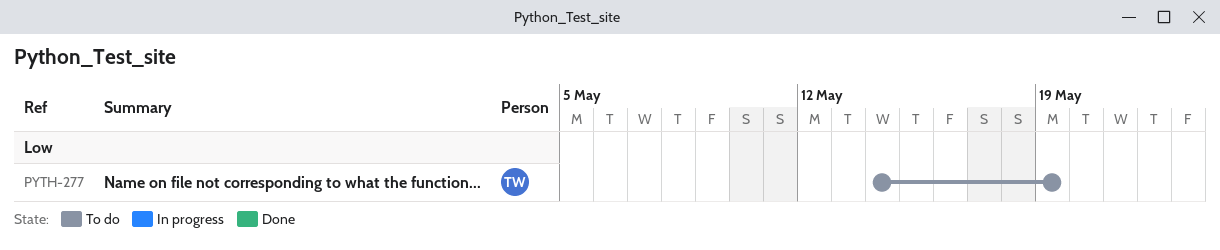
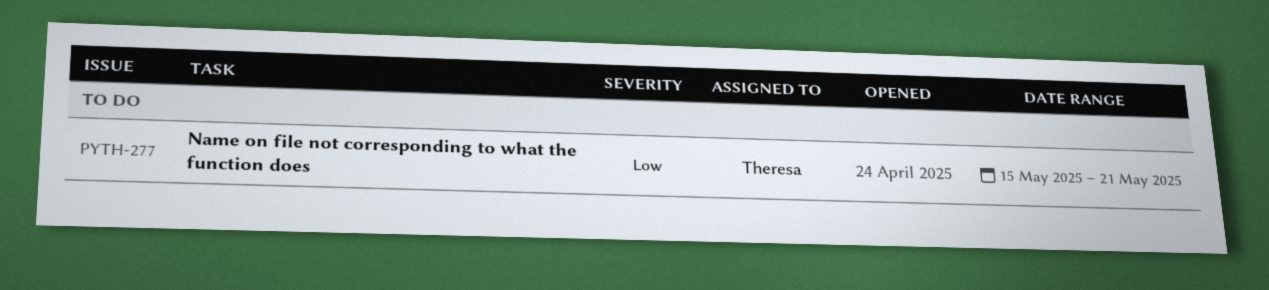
PYTH-277, start: May 14 -> May 15
PYTH-277, due: May 19 -> May 21

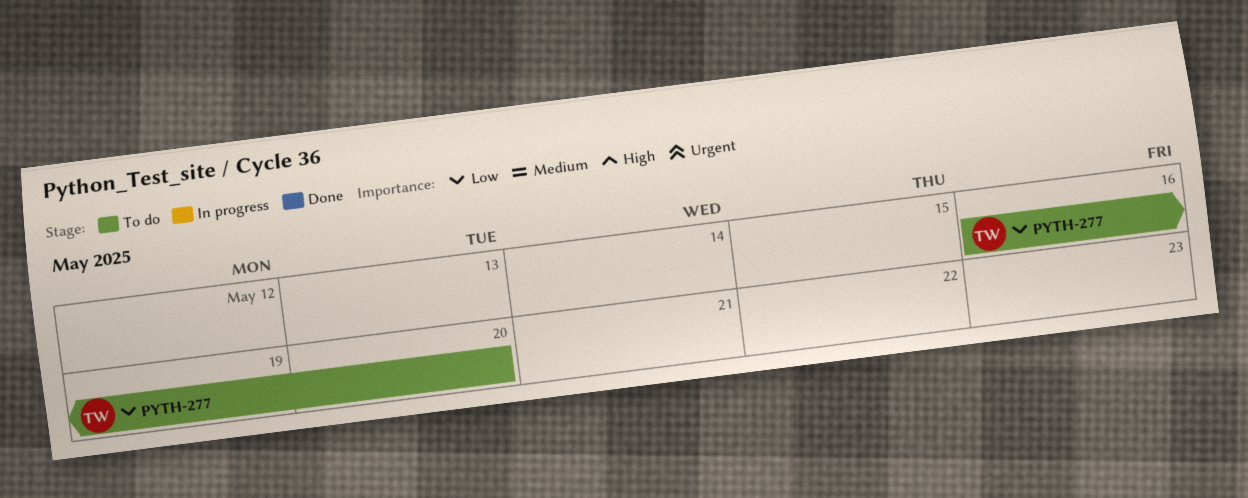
PYTH-277, start: May 15 -> May 16
PYTH-277, due: May 21 -> May 20

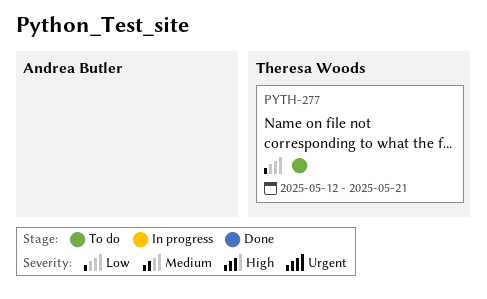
PYTH-277, start: May 16 -> May 12
PYTH-277, due: May 20 -> May 21

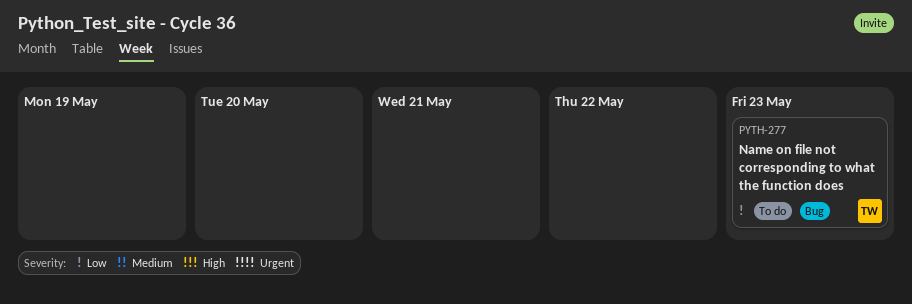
PYTH-277, due: May 21 -> May 23

